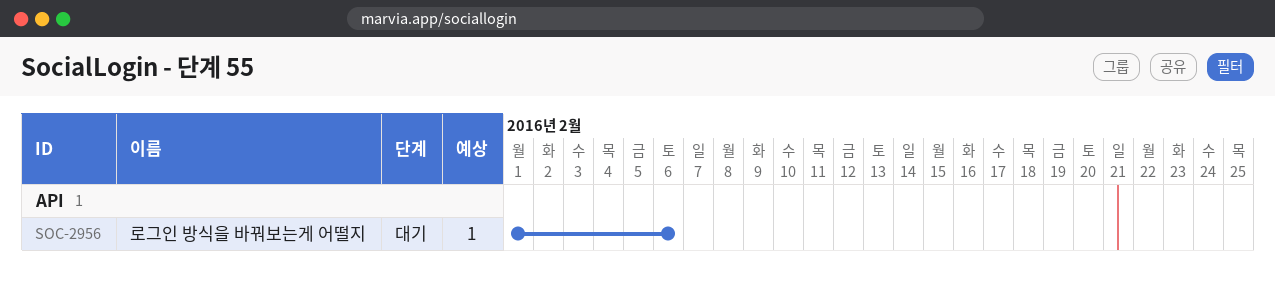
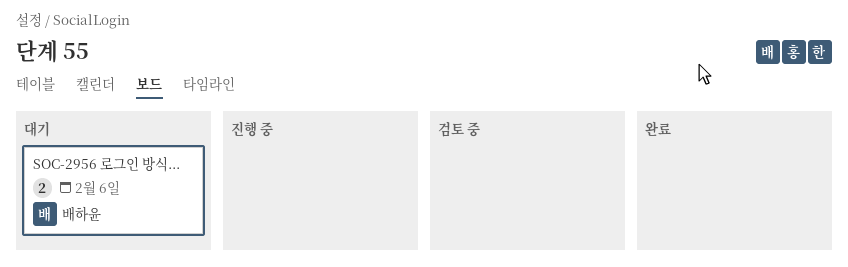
SOC-2956, estimate: 1 -> 2

